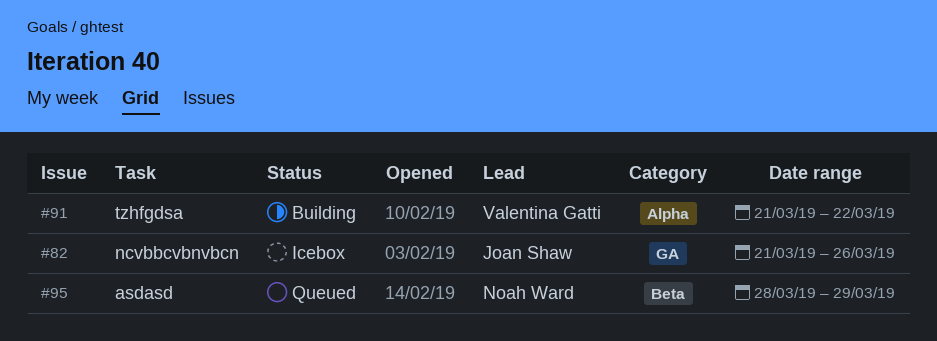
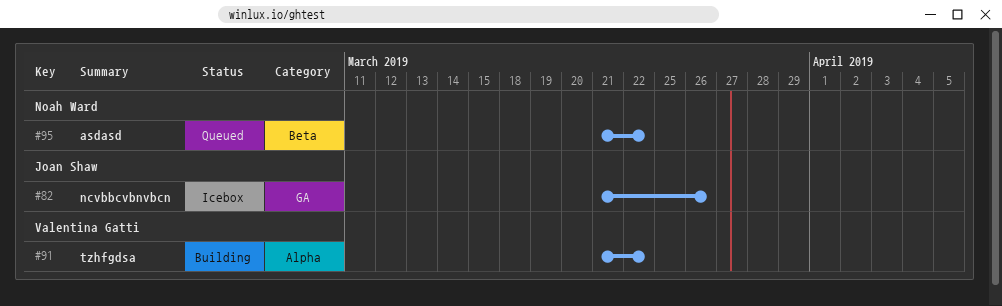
#95, start: Mar 28 -> Mar 21
#95, due: Mar 29 -> Mar 22

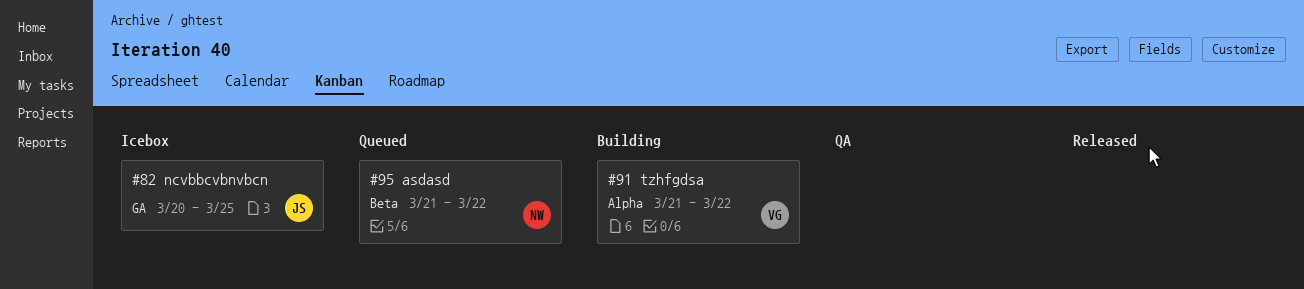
#82, start: Mar 21 -> Mar 20
#82, due: Mar 26 -> Mar 25

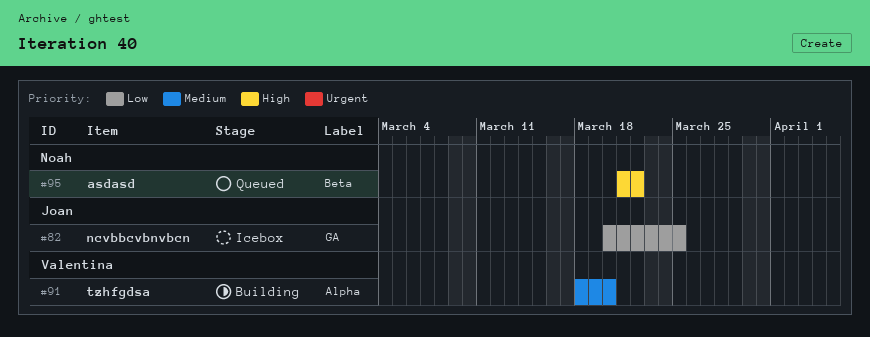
#91, start: Mar 21 -> Mar 18
#91, due: Mar 22 -> Mar 20

